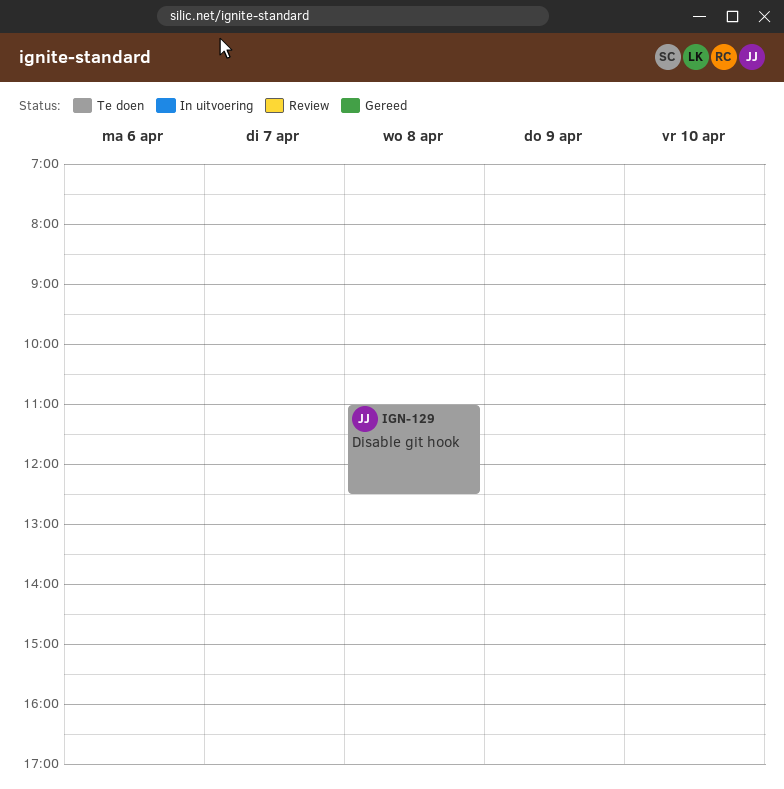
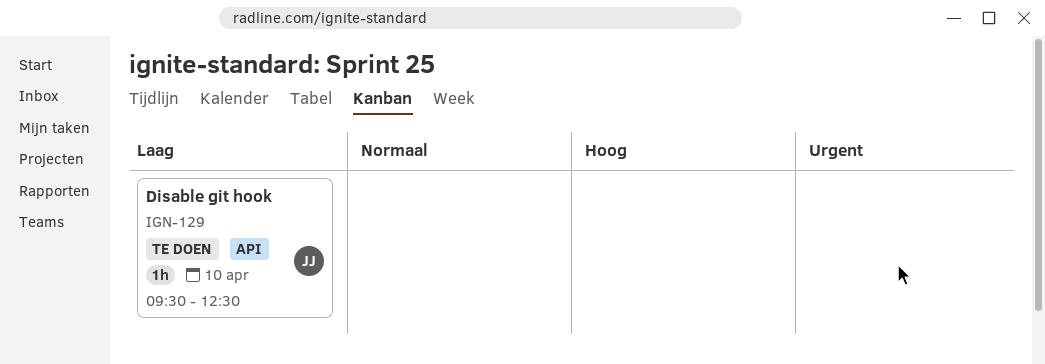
IGN-129, day: Apr 8 -> Apr 10
IGN-129, begins: 11:00 -> 09:30

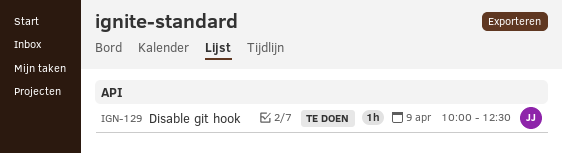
IGN-129, day: Apr 10 -> Apr 9
IGN-129, begins: 09:30 -> 10:00

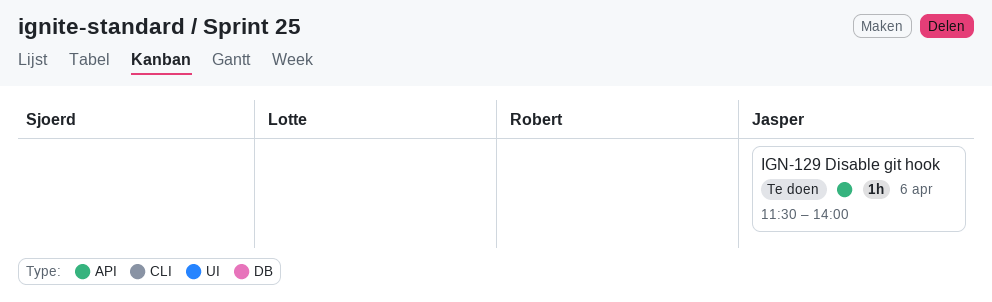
IGN-129, day: Apr 9 -> Apr 6
IGN-129, begins: 10:00 -> 11:30
IGN-129, ends: 12:30 -> 14:00

